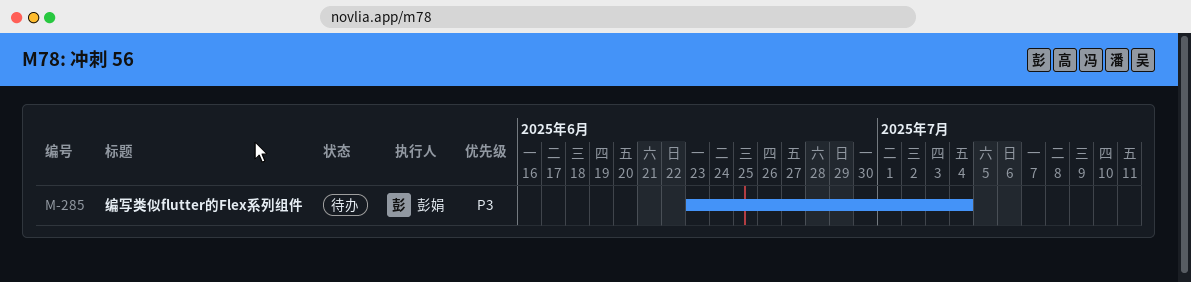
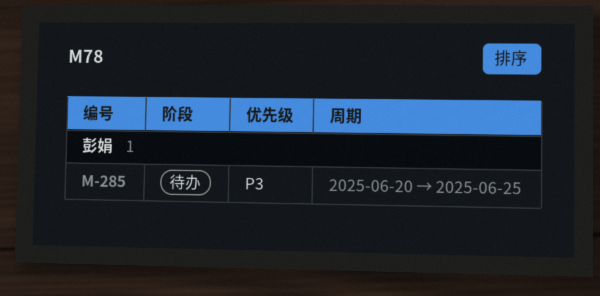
M-285, start: Jun 23 -> Jun 20
M-285, due: Jul 4 -> Jun 25

